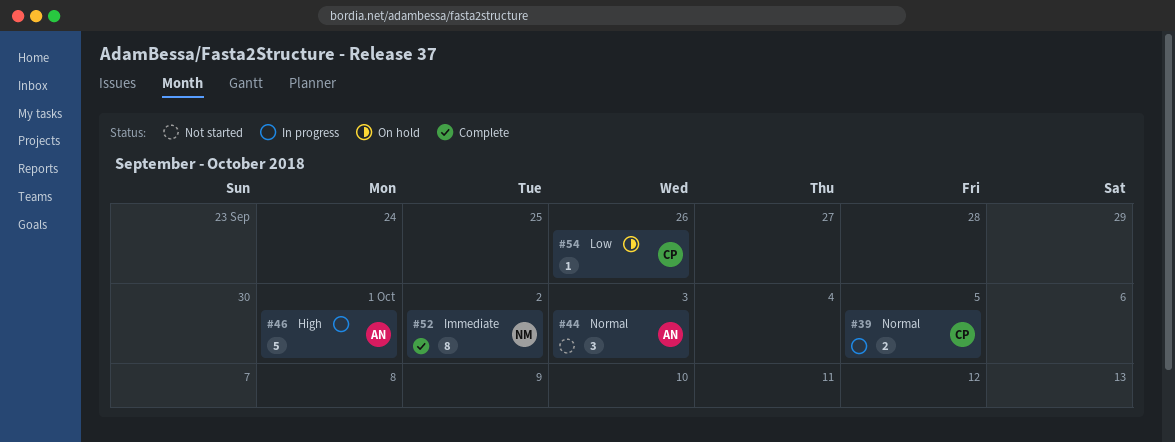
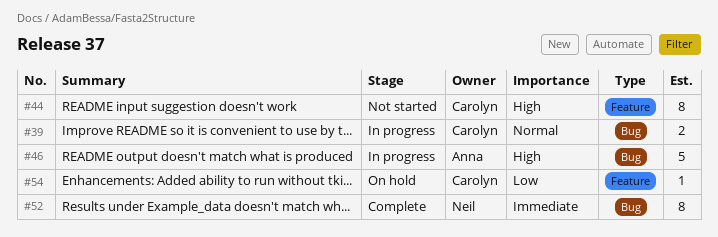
#44, owner: Anna -> Carolyn
#44, priority: Normal -> High
#44, estimate: 3 -> 8

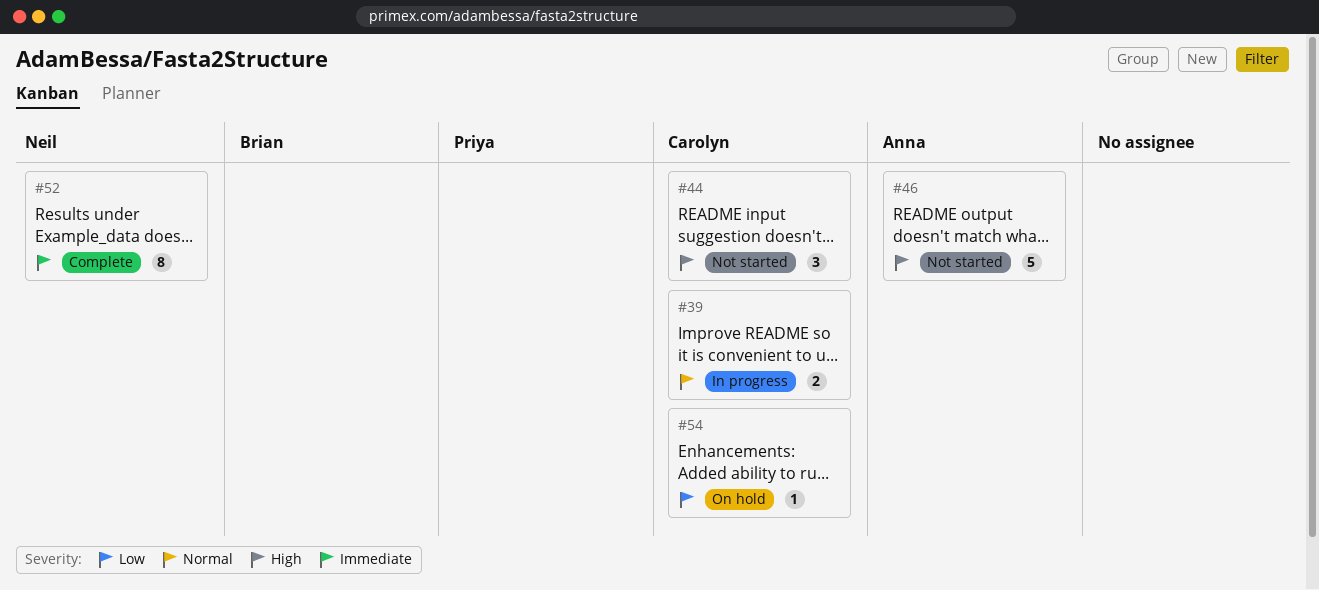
#44, estimate: 8 -> 3
#46, status: In progress -> Not started

